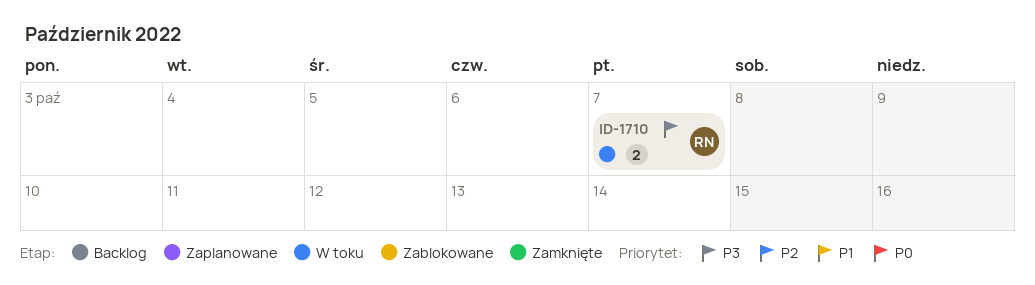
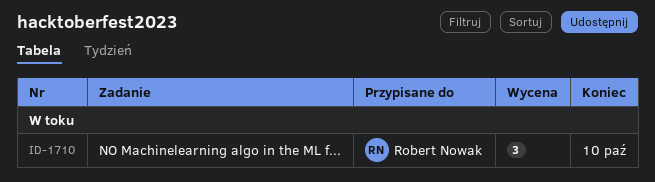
ID-1710, estimate: 2 -> 3
ID-1710, due: Oct 7 -> Oct 10

